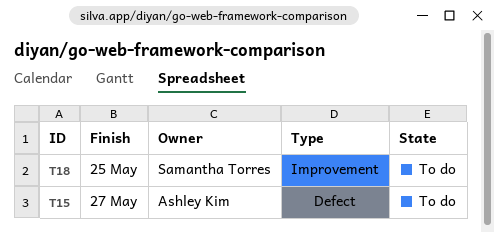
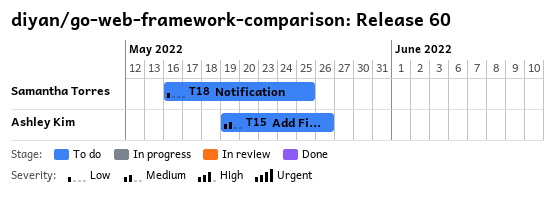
T15, due: May 27 -> May 26

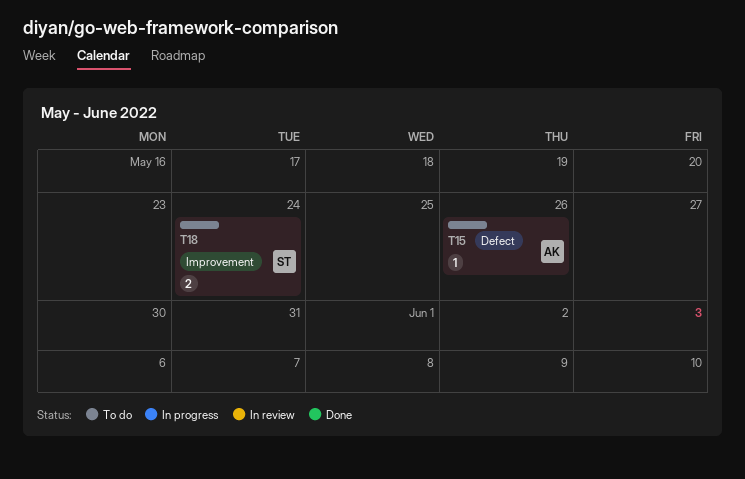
T18, due: May 25 -> May 24

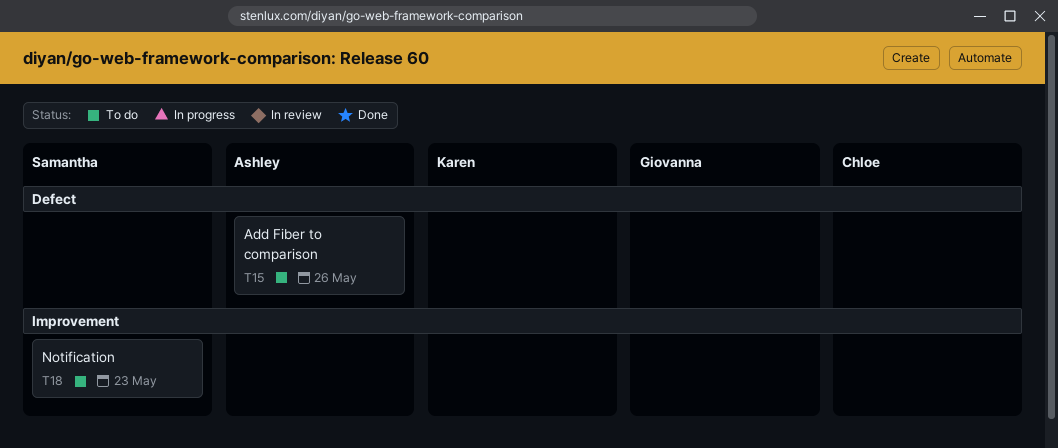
T18, due: May 24 -> May 23

